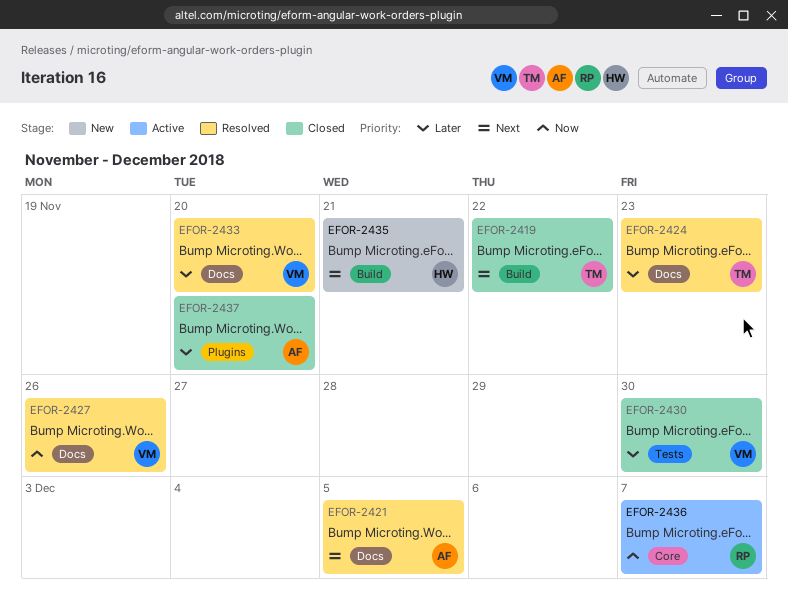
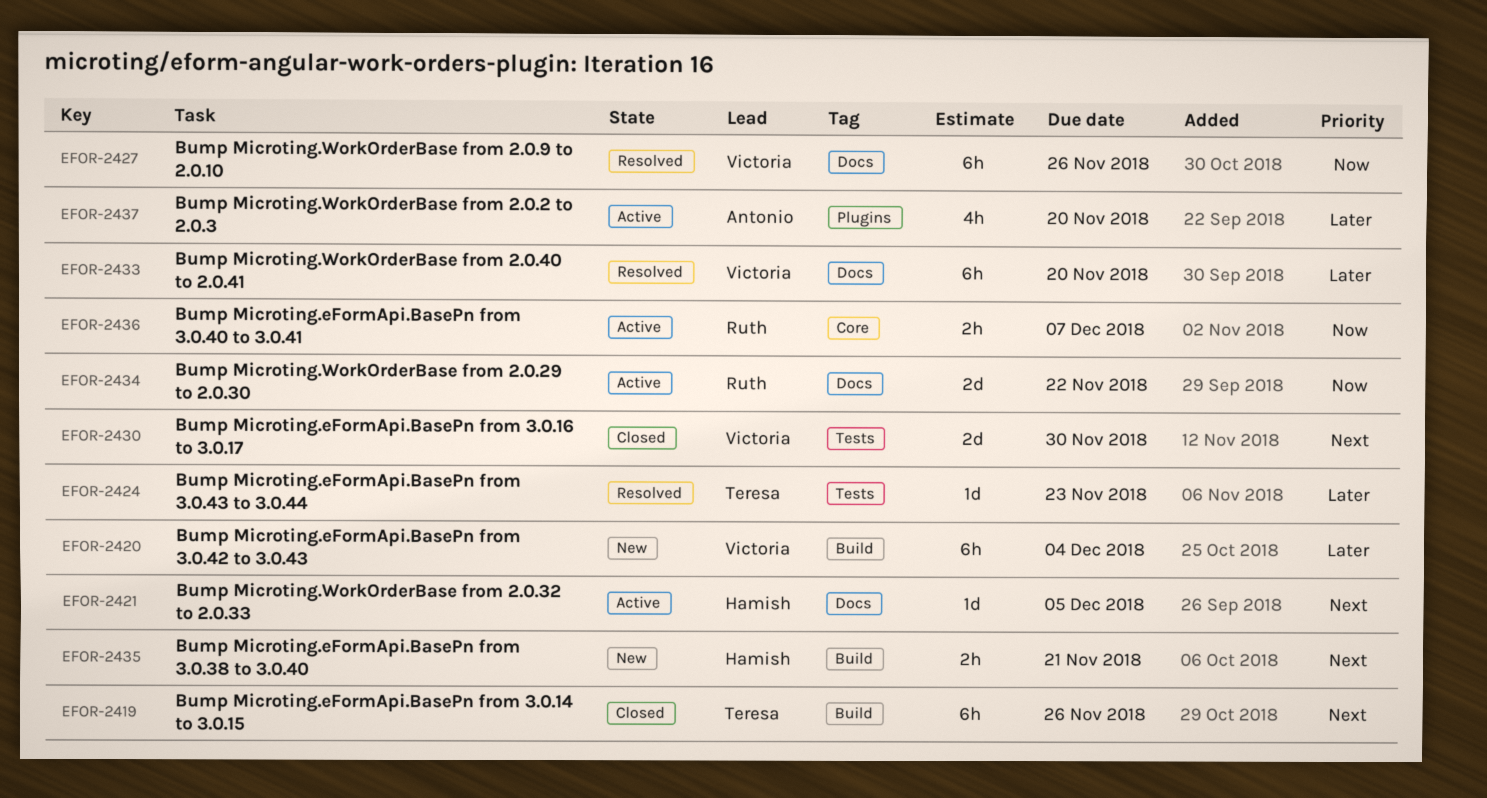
EFOR-2419, due: Nov 22 -> Nov 26
EFOR-2420: none -> present
EFOR-2421, status: Resolved -> Active
EFOR-2421, owner: Antonio -> Hamish
EFOR-2424, label: Docs -> Tests
EFOR-2430, priority: Later -> Next
EFOR-2434: none -> present
EFOR-2437, status: Closed -> Active

